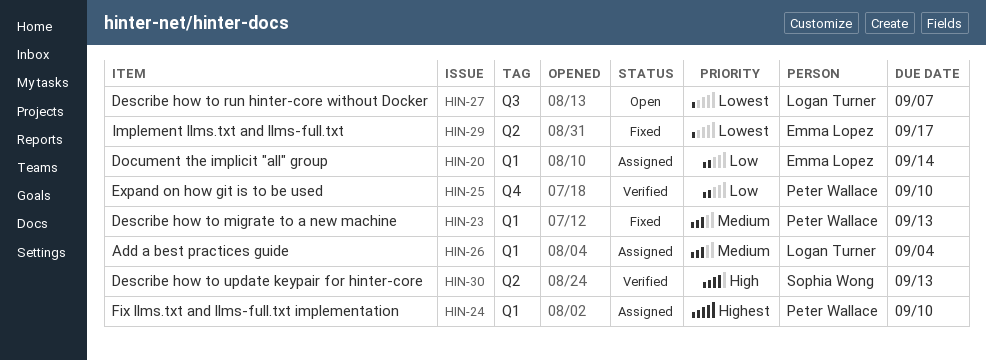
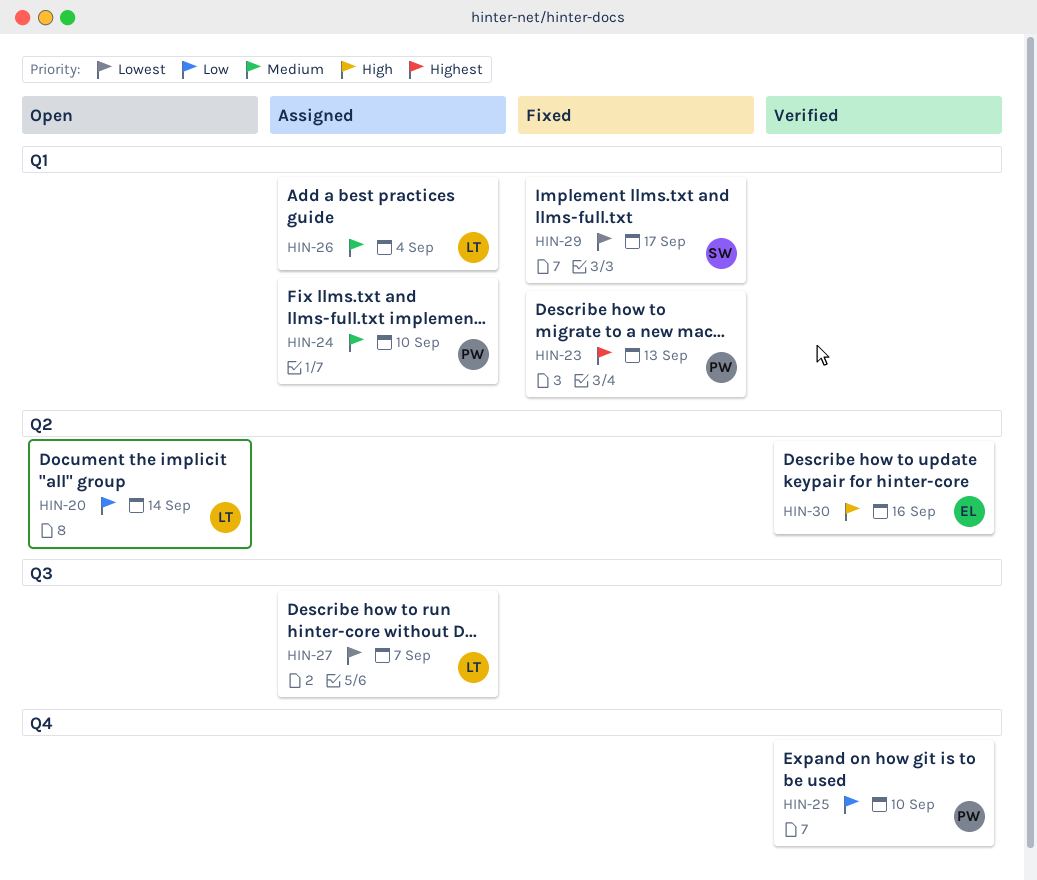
HIN-20, status: Assigned -> Open
HIN-20, owner: Emma Lopez -> Logan Turner
HIN-20, label: Q1 -> Q2
HIN-23, priority: Medium -> Highest
HIN-24, priority: Highest -> Medium
HIN-27, status: Open -> Assigned
HIN-29, owner: Emma Lopez -> Sophia Wong
HIN-29, label: Q2 -> Q1
HIN-30, owner: Sophia Wong -> Emma Lopez
HIN-30, due: Sep 13 -> Sep 16

